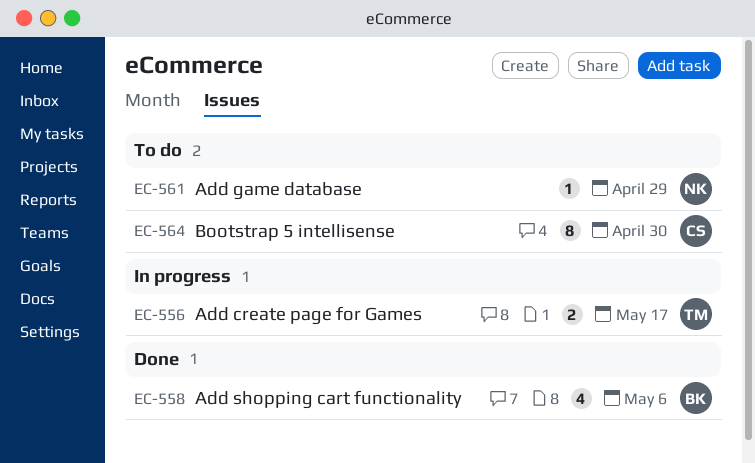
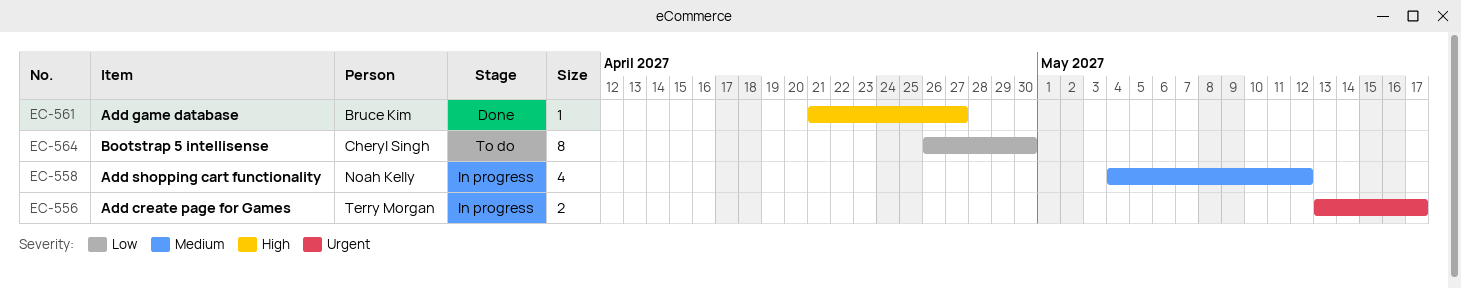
EC-558, status: Done -> In progress
EC-558, owner: Bruce Kim -> Noah Kelly
EC-558, due: May 6 -> May 12
EC-561, status: To do -> Done
EC-561, owner: Noah Kelly -> Bruce Kim
EC-561, due: Apr 29 -> Apr 27

